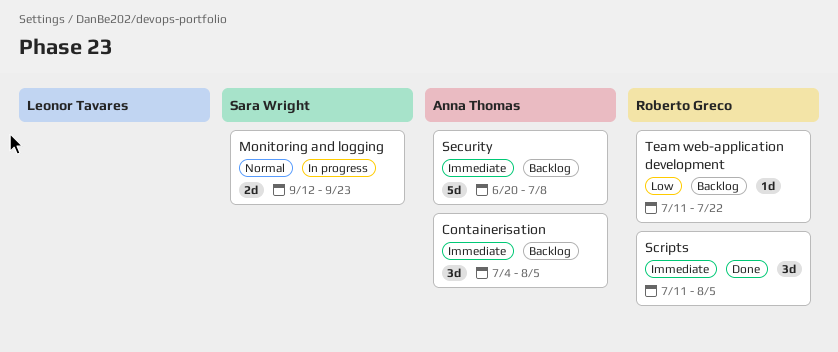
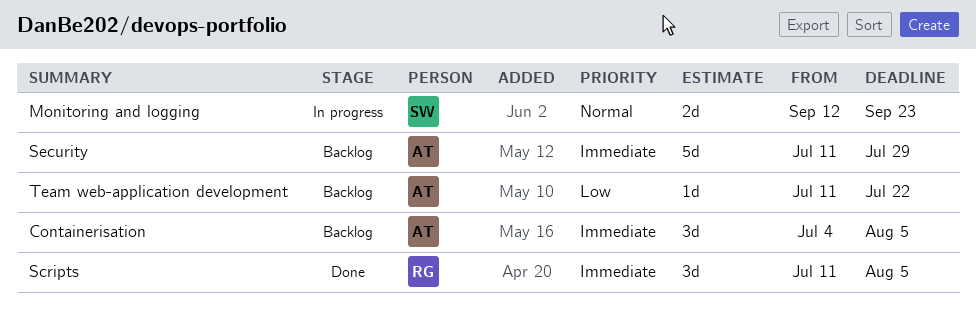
Security, start: Jun 20 -> Jul 11
Security, due: Jul 8 -> Jul 29
Team web-application development, owner: Roberto Greco -> Anna Thomas

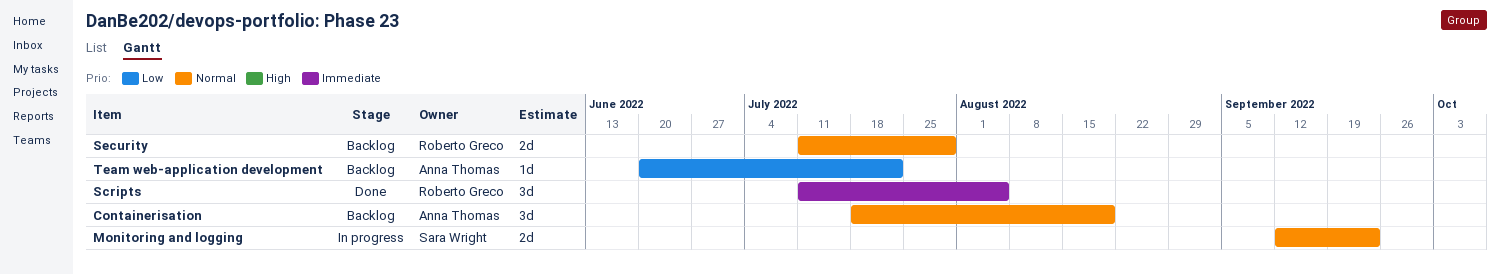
Containerisation, priority: Immediate -> Normal
Containerisation, start: Jul 4 -> Jul 18
Containerisation, due: Aug 5 -> Aug 19
Security, owner: Anna Thomas -> Roberto Greco
Security, priority: Immediate -> Normal
Security, estimate: 5d -> 2d
Team web-application development, start: Jul 11 -> Jun 20

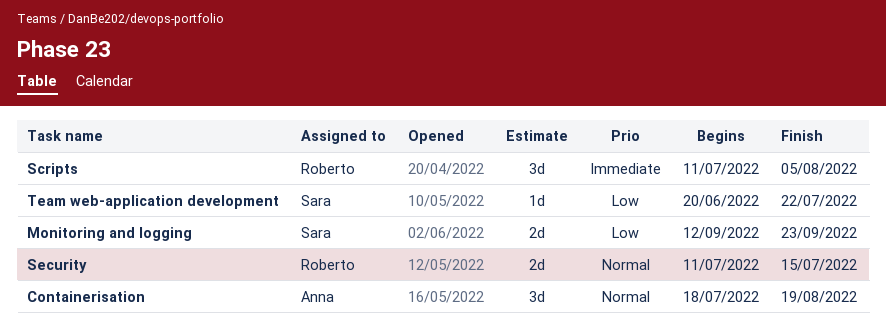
Monitoring and logging, priority: Normal -> Low
Security, due: Jul 29 -> Jul 15
Team web-application development, owner: Anna Thomas -> Sara Wright

